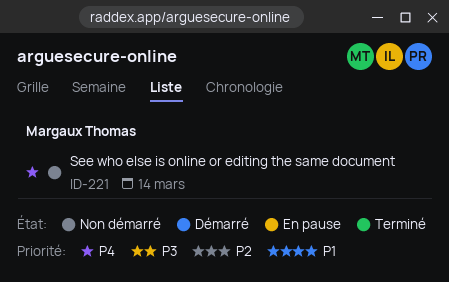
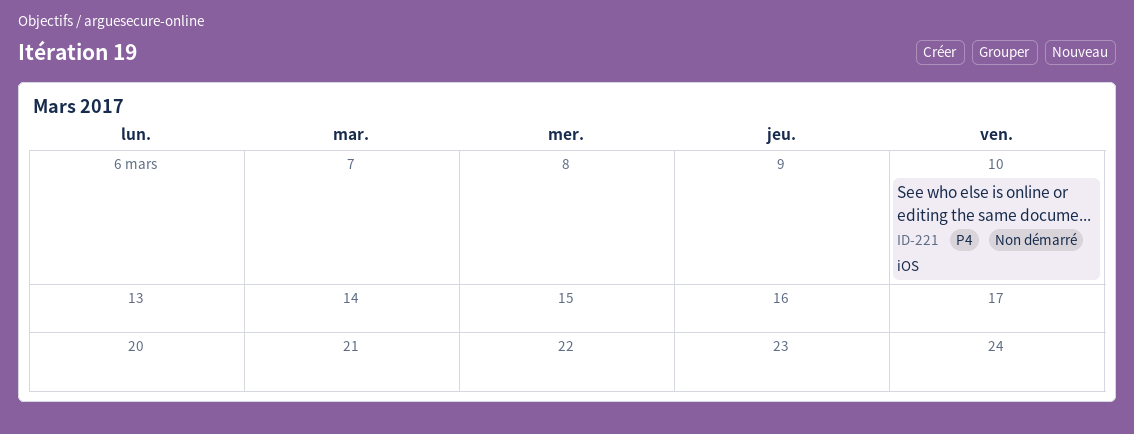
ID-221, due: Mar 14 -> Mar 10

